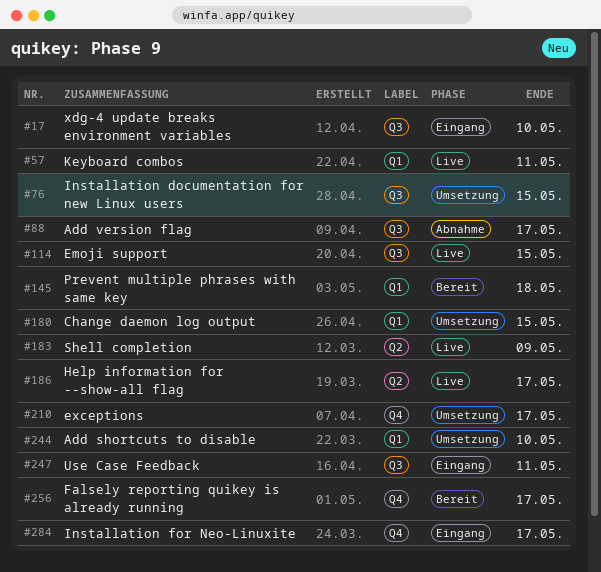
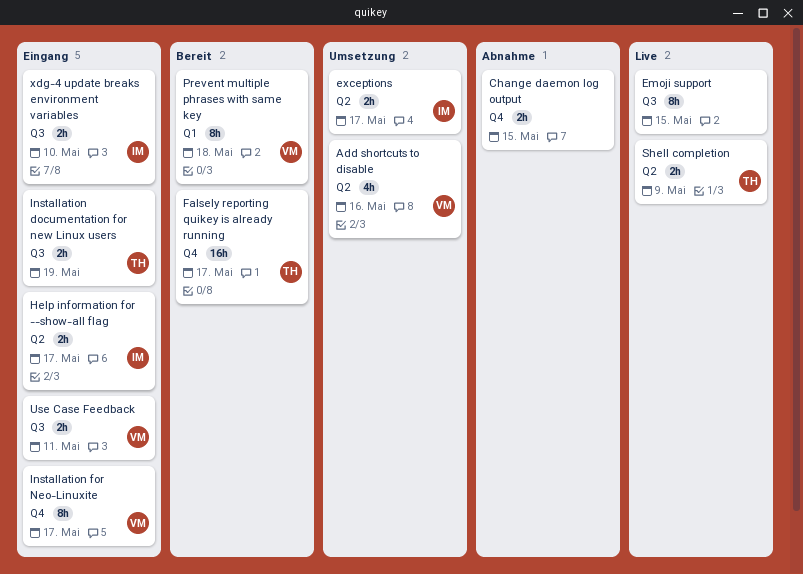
Add shortcuts to disable, label: Q1 -> Q2
Add shortcuts to disable, due: May 10 -> May 16
Add version flag: present -> none
Change daemon log output, status: Umsetzung -> Abnahme
Change daemon log output, label: Q1 -> Q4
exceptions, label: Q4 -> Q2
Help information for --show-all flag, status: Live -> Eingang
Installation documentation for new Linux users, status: Umsetzung -> Eingang
Installation documentation for new Linux users, due: May 15 -> May 19
Keyboard combos: present -> none

